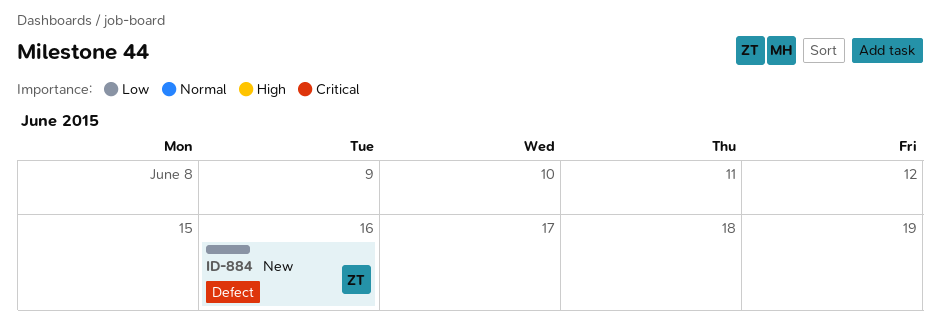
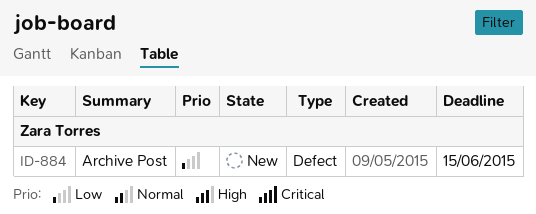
ID-884, due: Jun 16 -> Jun 15

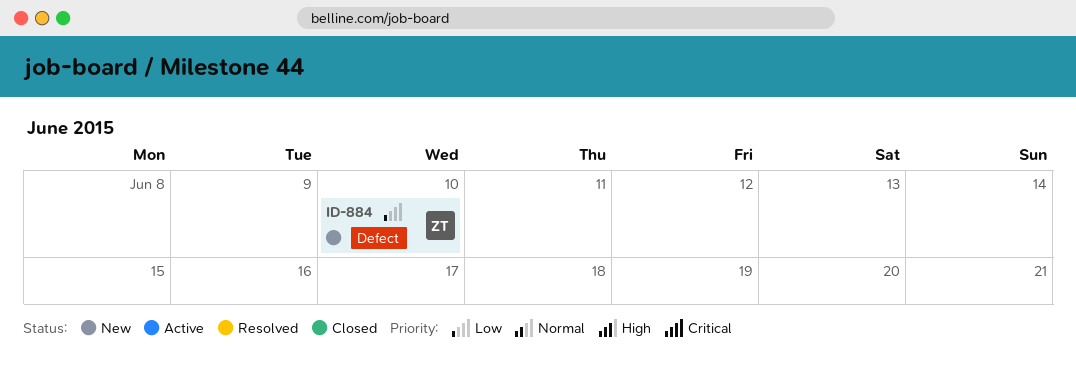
ID-884, due: Jun 15 -> Jun 10

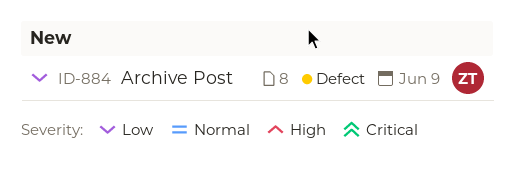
ID-884, due: Jun 10 -> Jun 9

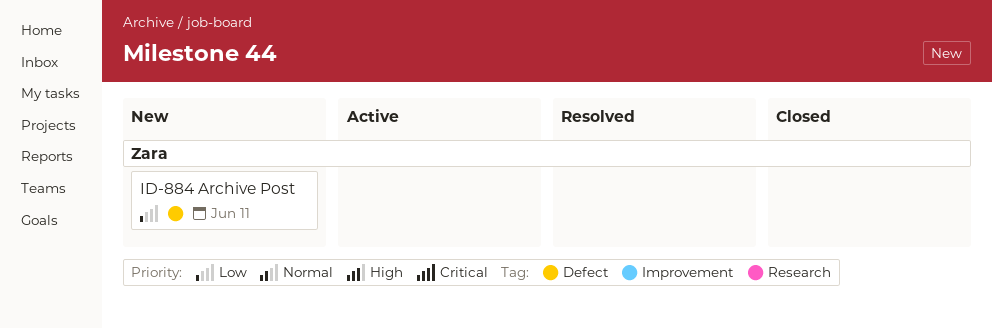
ID-884, due: Jun 9 -> Jun 11

